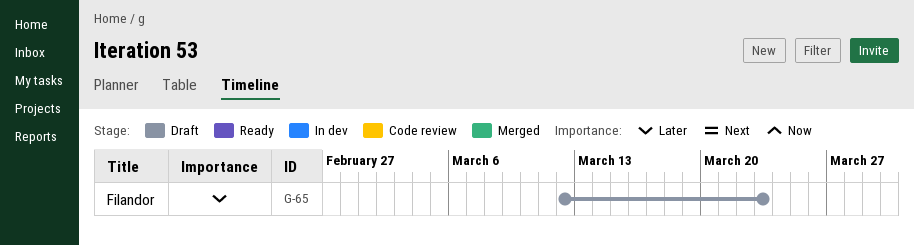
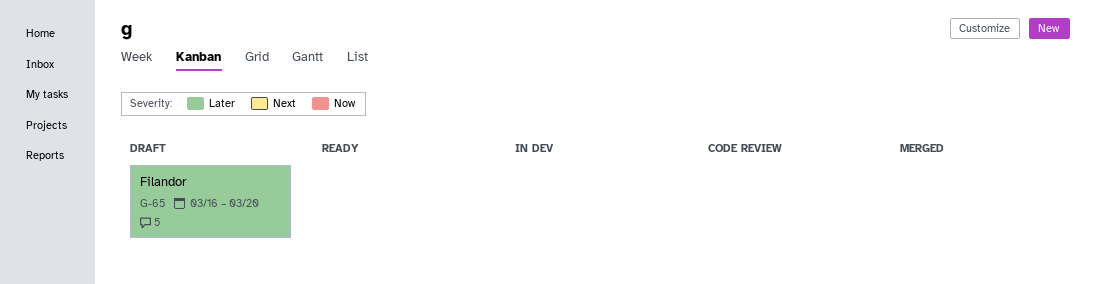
G-65, start: Mar 12 -> Mar 16
G-65, due: Mar 23 -> Mar 20

